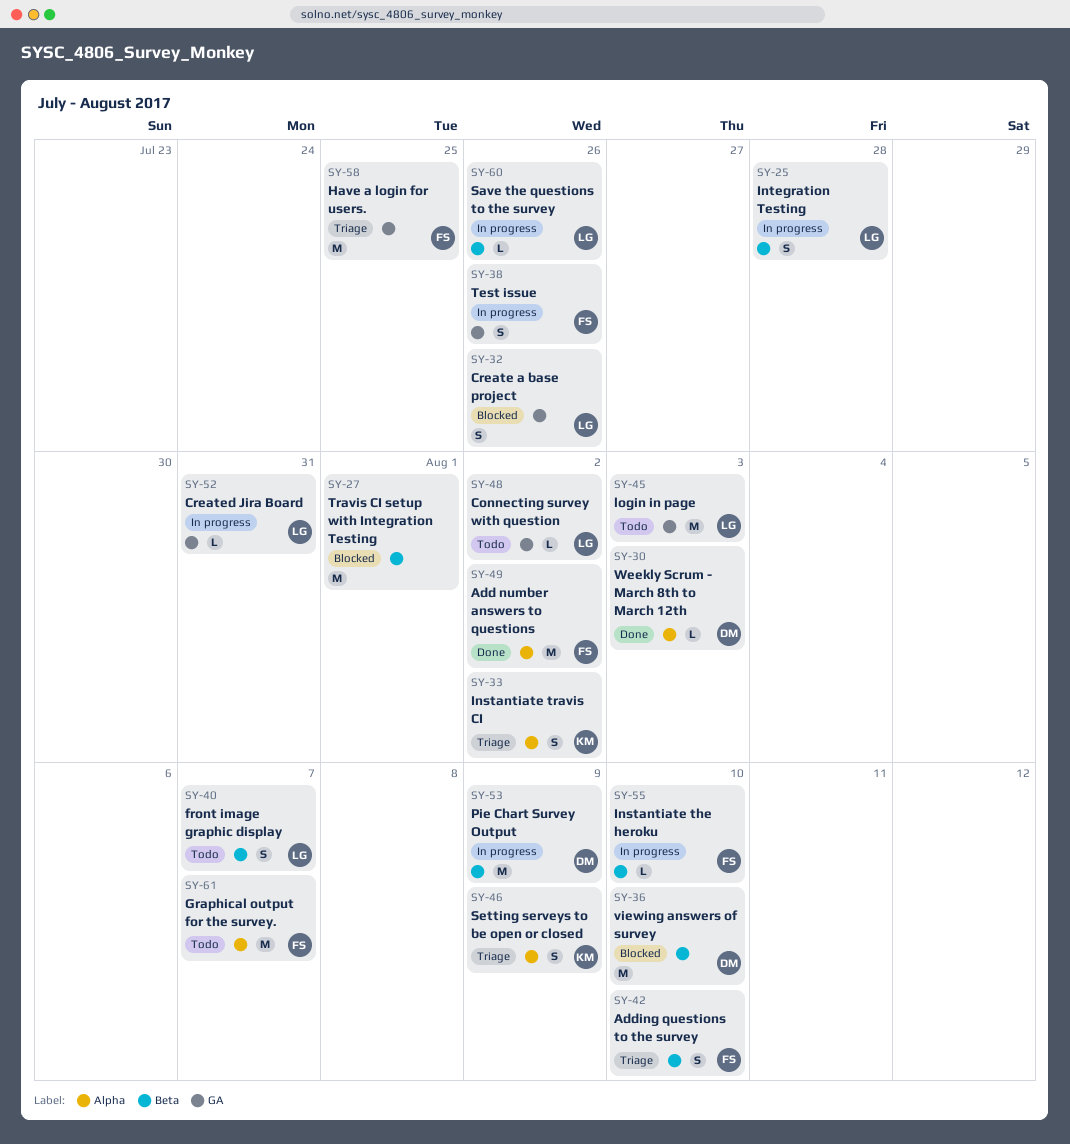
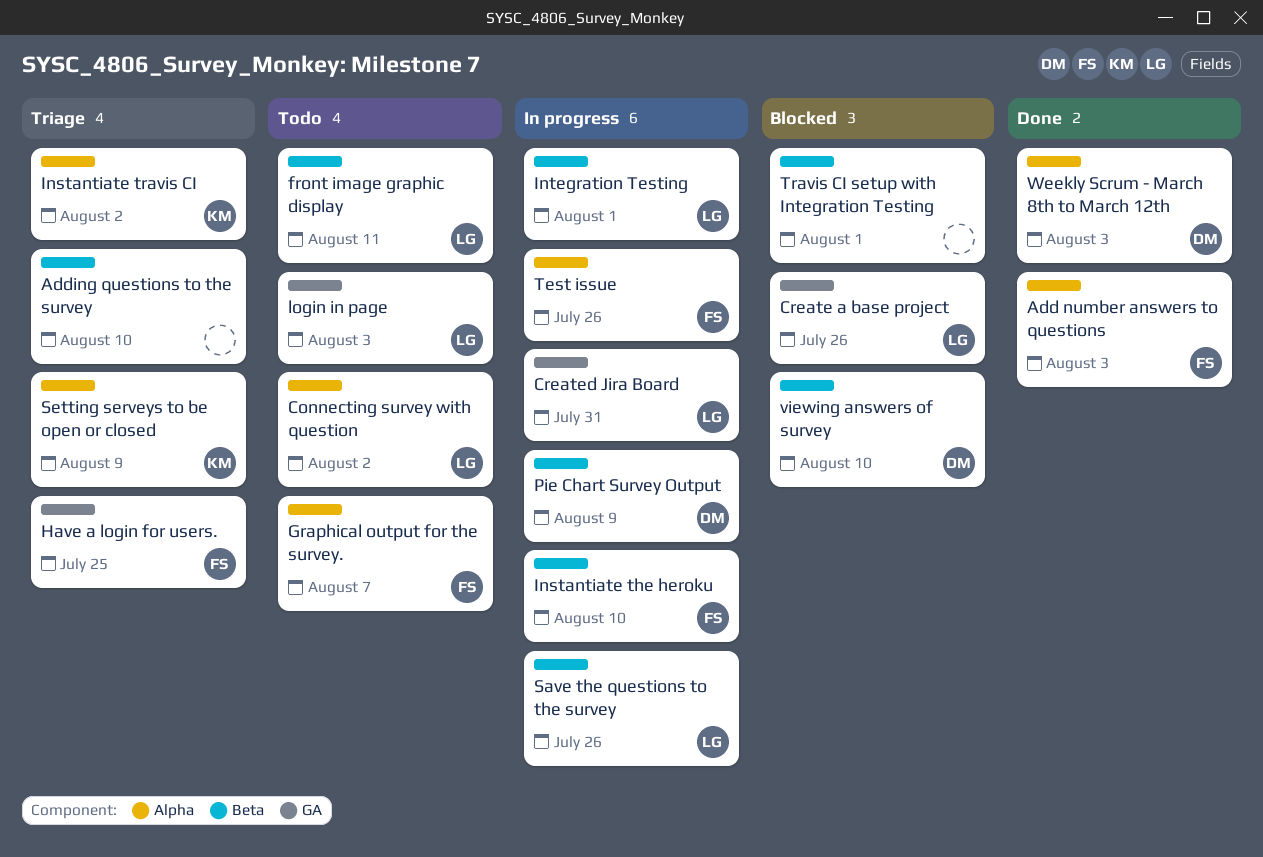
Add number answers to questions, due: Aug 2 -> Aug 3
Adding questions to the survey, owner: FS -> none
Connecting survey with question, label: GA -> Alpha
front image graphic display, due: Aug 7 -> Aug 11
Integration Testing, due: Jul 28 -> Aug 1
Test issue, label: GA -> Alpha

